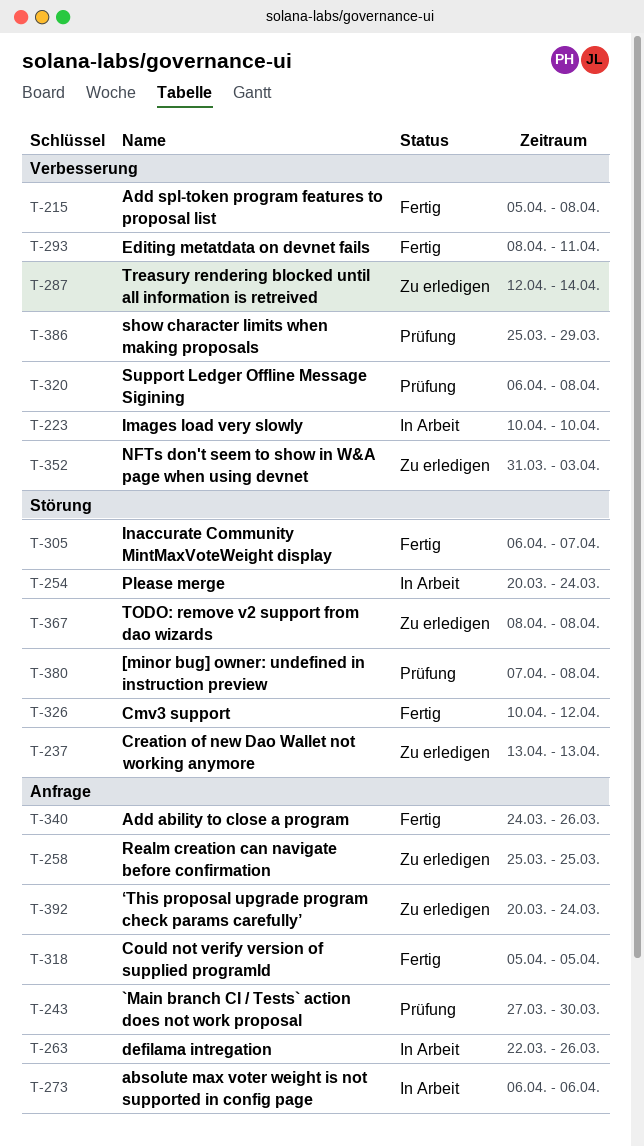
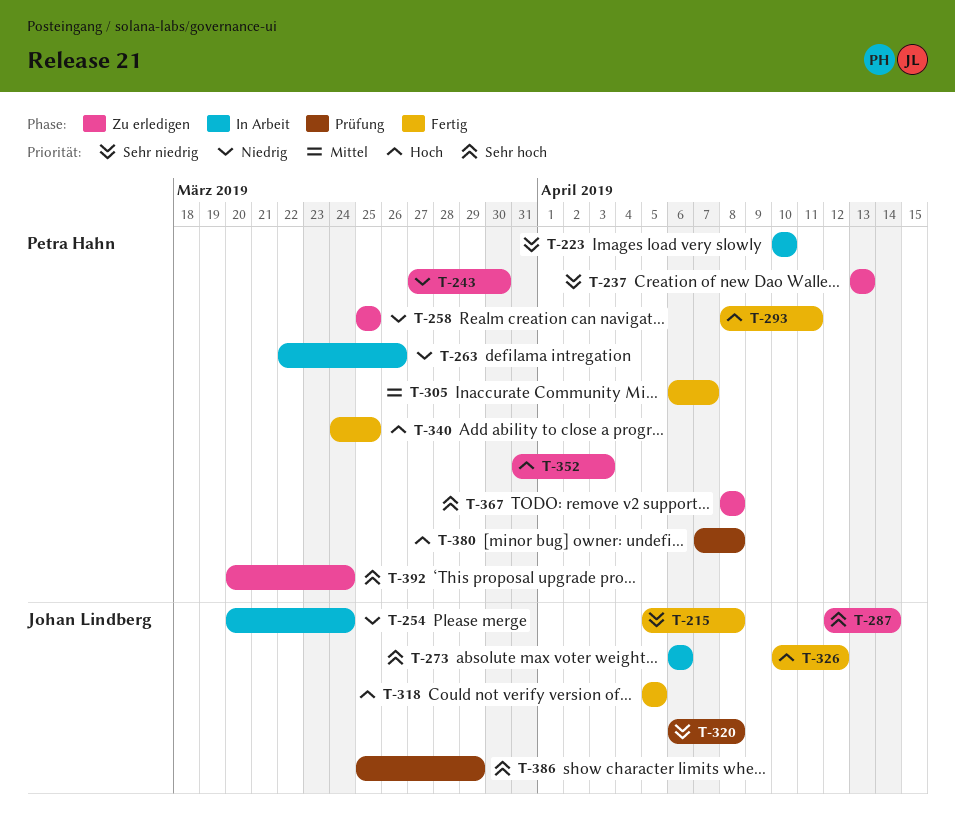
T-243, status: Prüfung -> Zu erledigen
T-340, due: Mar 26 -> Mar 25

